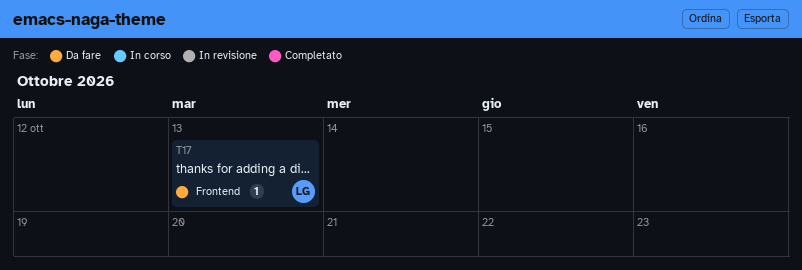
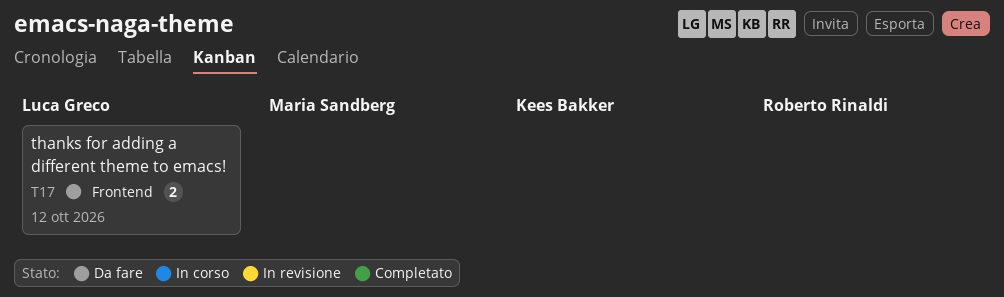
T17, estimate: 1 -> 2
T17, due: Oct 13 -> Oct 12

